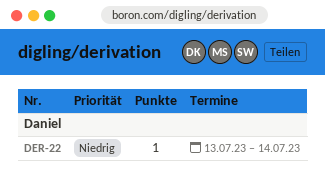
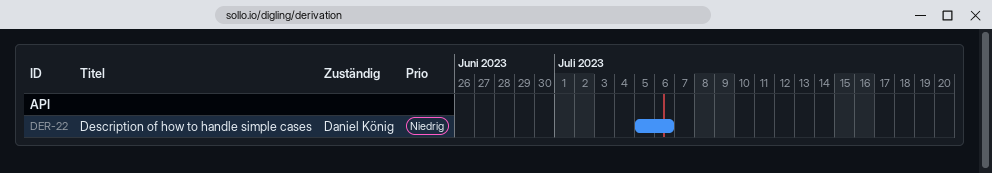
DER-22, start: Jul 13 -> Jul 5
DER-22, due: Jul 14 -> Jul 6

